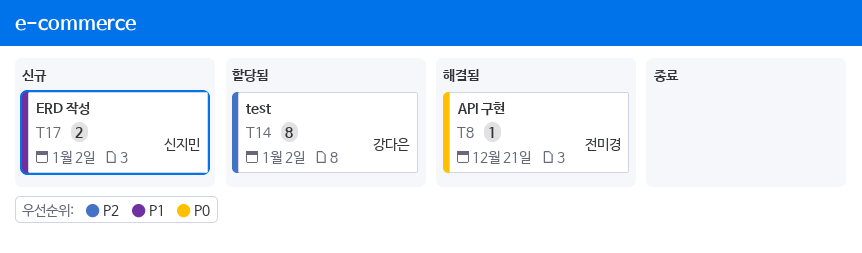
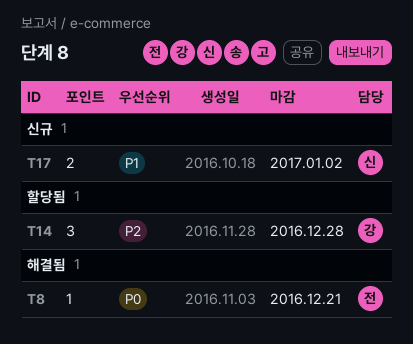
T14, estimate: 8 -> 3
T14, due: Jan 2 -> Dec 28

